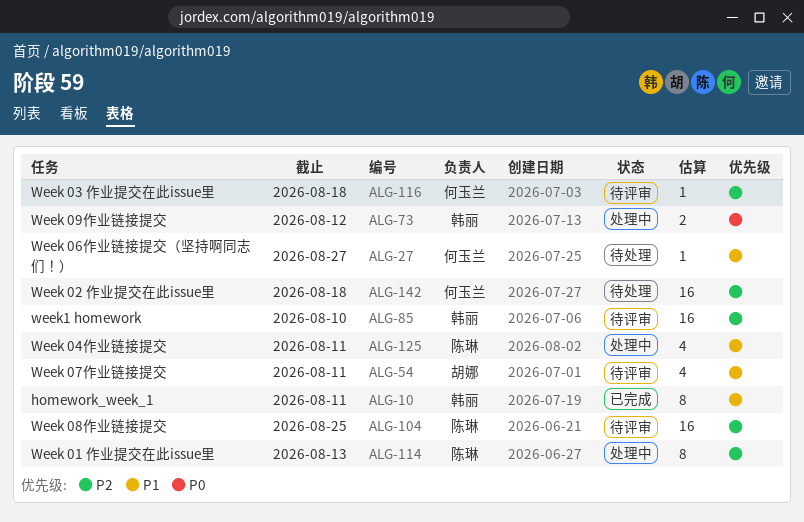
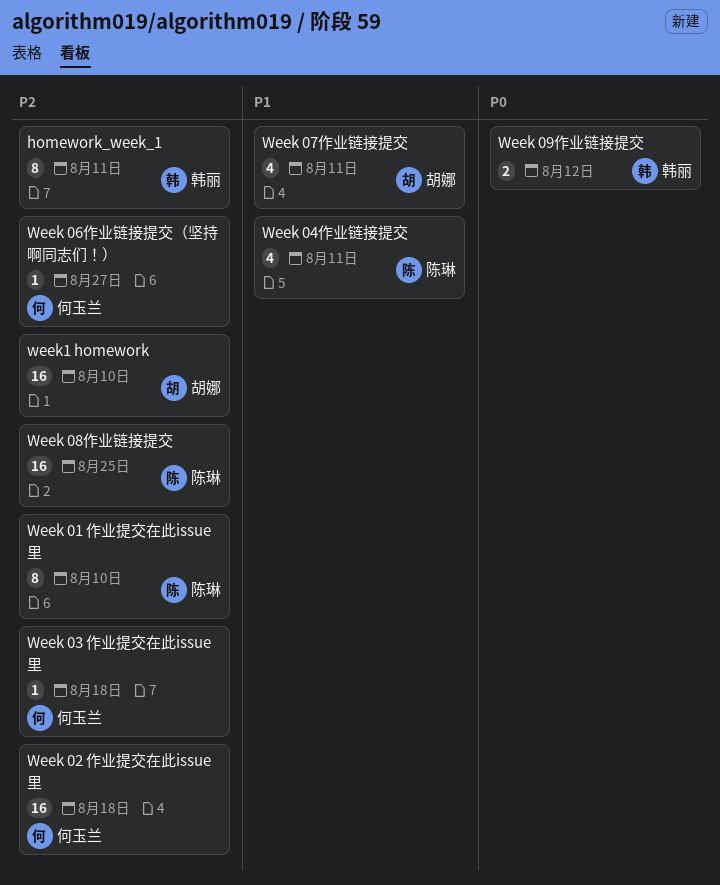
homework_week_1, priority: P1 -> P2
Week 01 作业提交在此issue里, due: Aug 13 -> Aug 10
Week 06作业链接提交（坚持啊同志们！）, priority: P1 -> P2
week1 homework, owner: 韩丽 -> 胡娜

